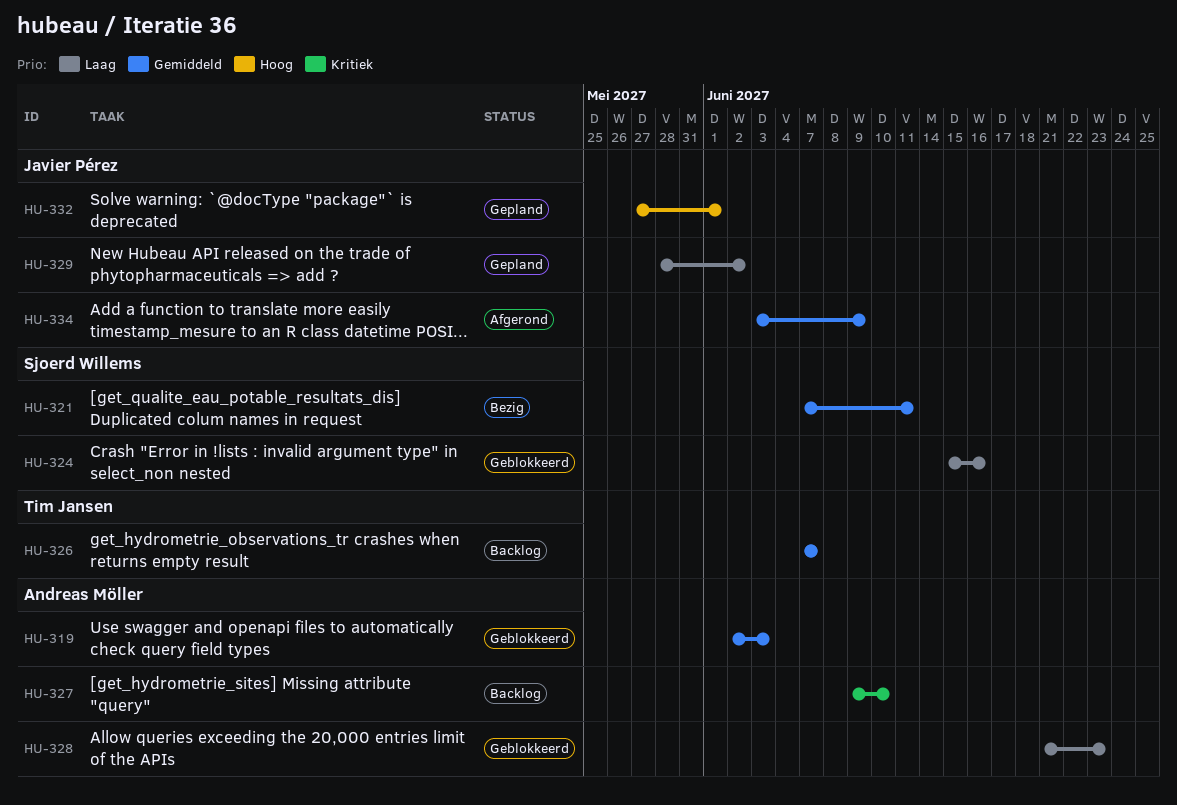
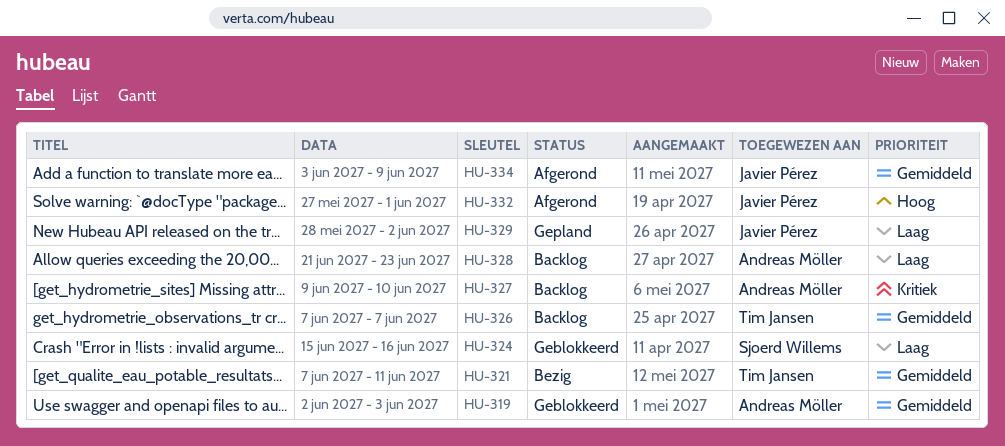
HU-321, owner: Sjoerd Willems -> Tim Jansen
HU-328, status: Geblokkeerd -> Backlog
HU-332, status: Gepland -> Afgerond

